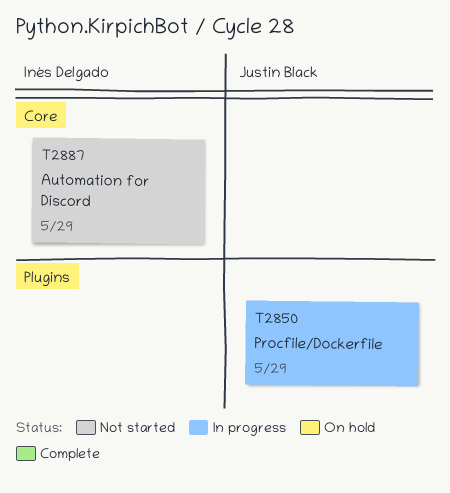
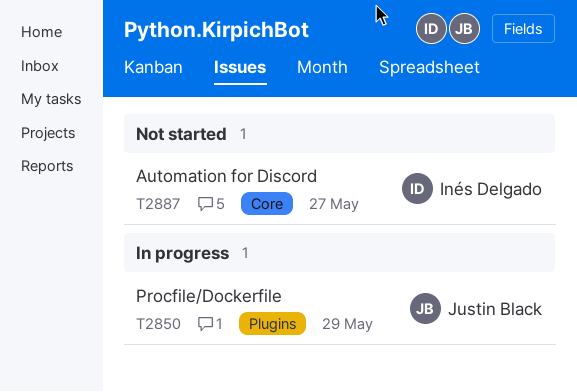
T2887, due: May 29 -> May 27

